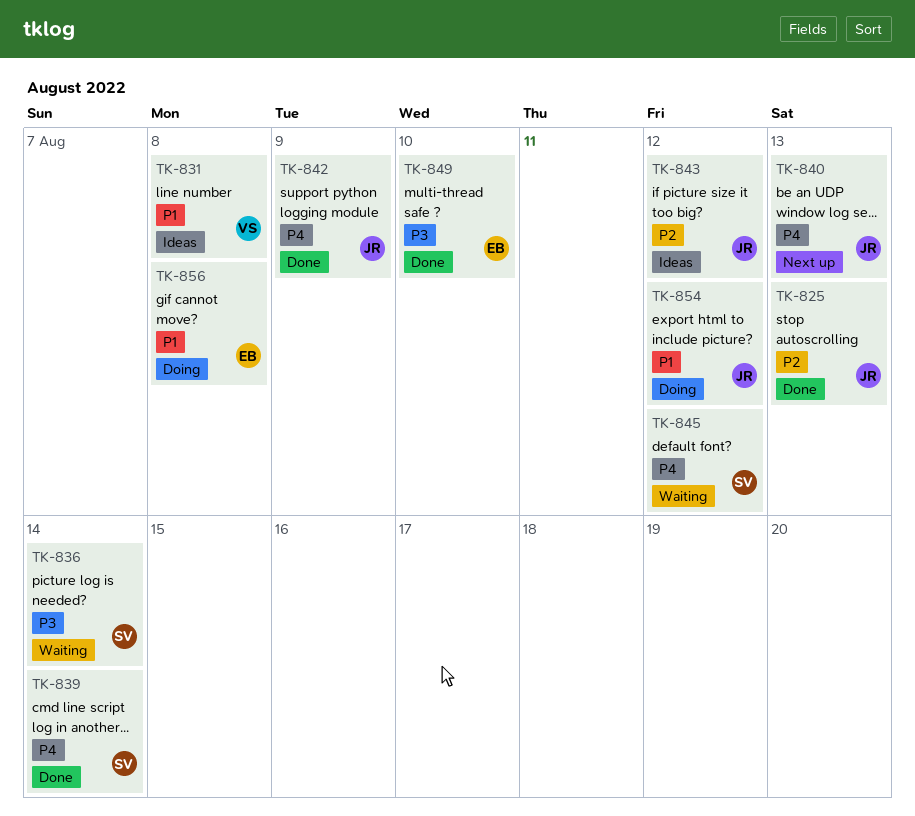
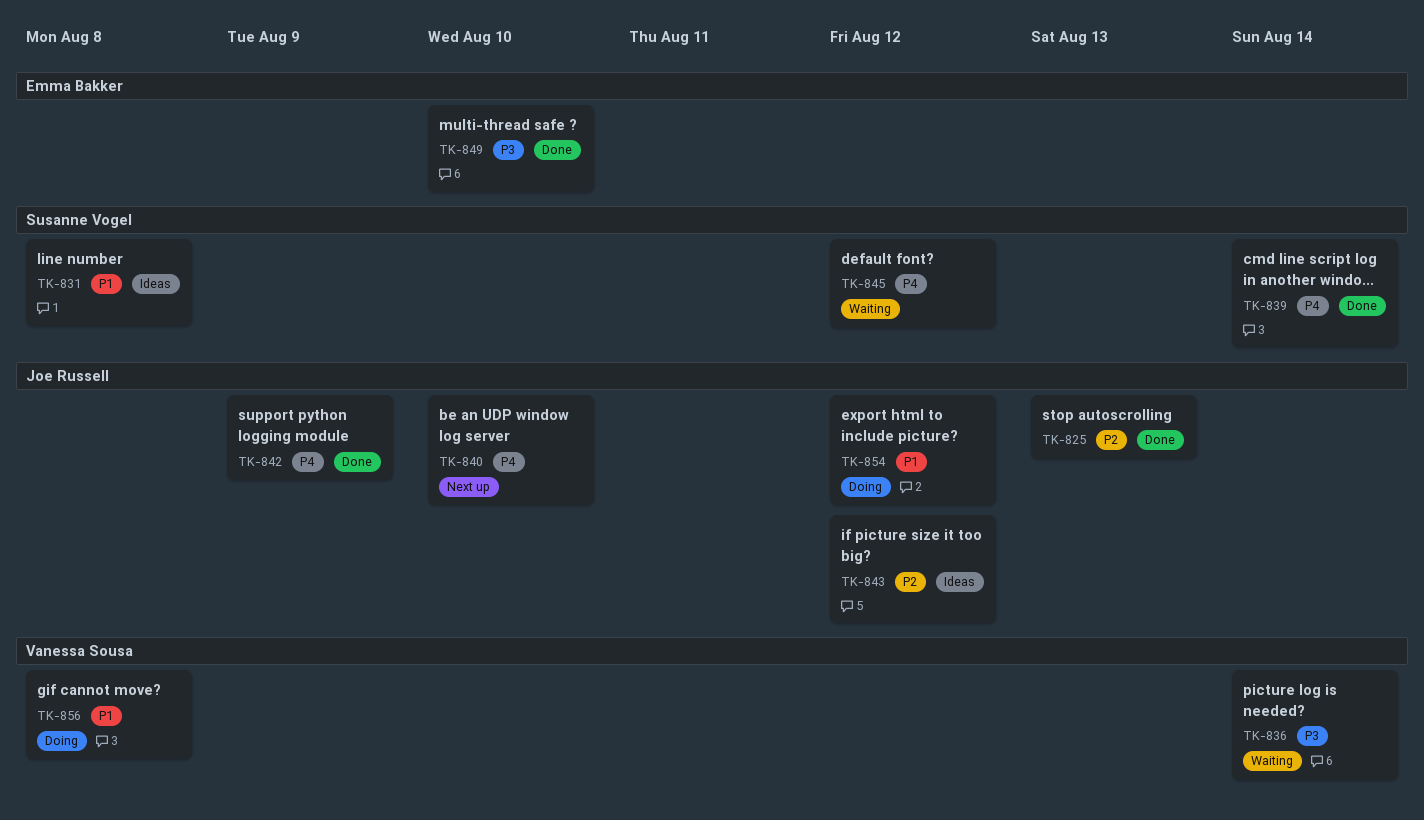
TK-831, owner: Vanessa Sousa -> Susanne Vogel
TK-836, owner: Susanne Vogel -> Vanessa Sousa
TK-840, due: Aug 13 -> Aug 10
TK-856, owner: Emma Bakker -> Vanessa Sousa

